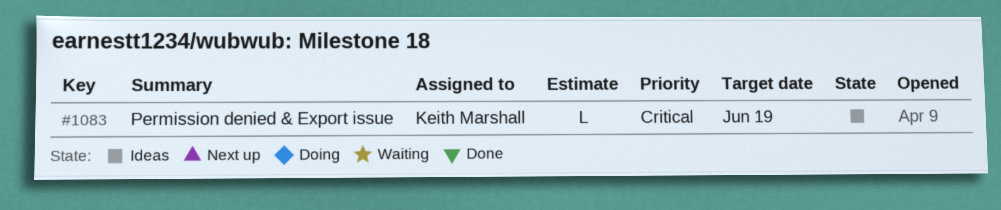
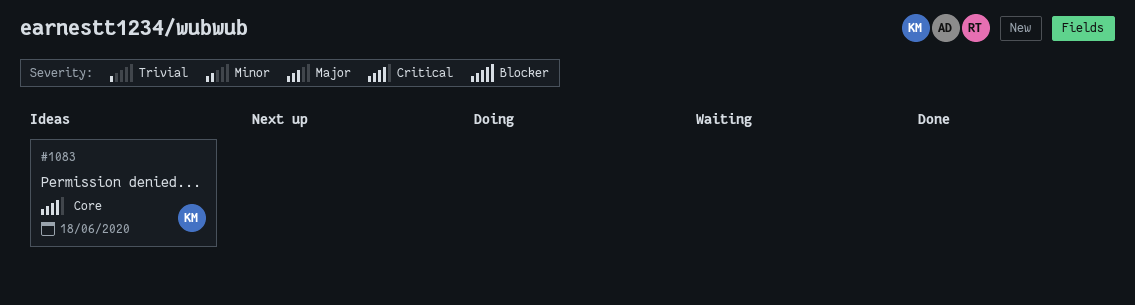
#1083, due: Jun 19 -> Jun 18

